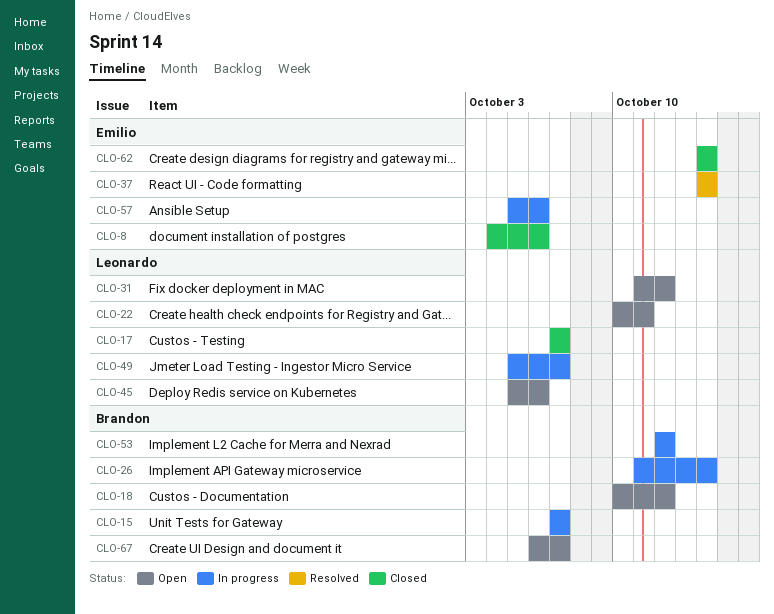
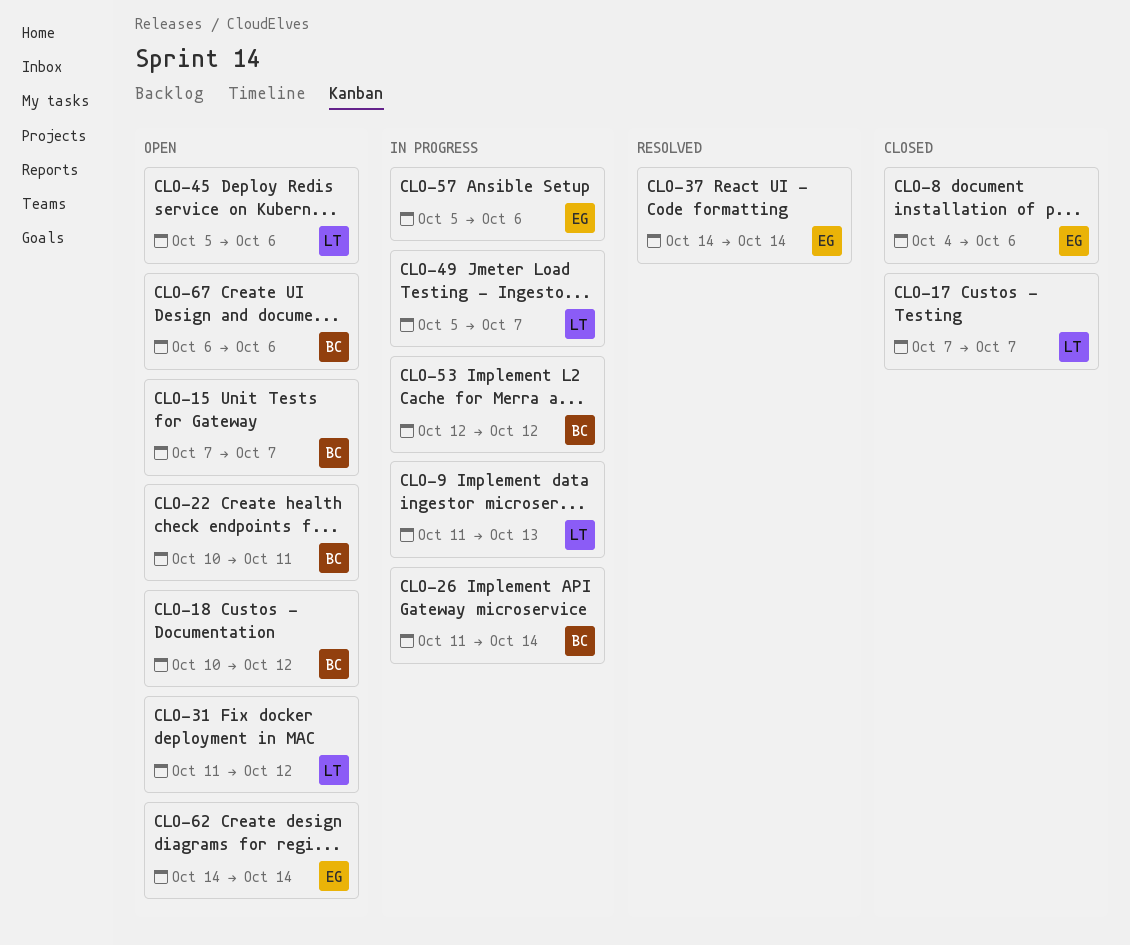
CLO-9: none -> present
CLO-15, status: In progress -> Open
CLO-22, owner: Leonardo -> Brandon
CLO-62, status: Closed -> Open
CLO-67, due: Oct 7 -> Oct 6

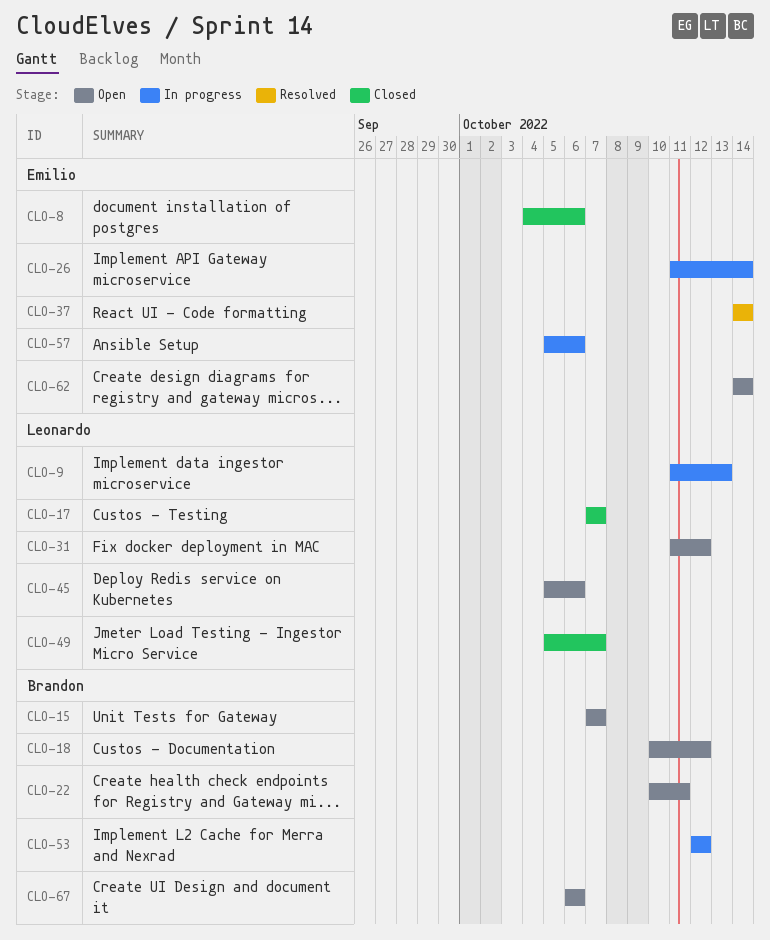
CLO-26, owner: Brandon -> Emilio
CLO-49, status: In progress -> Closed

